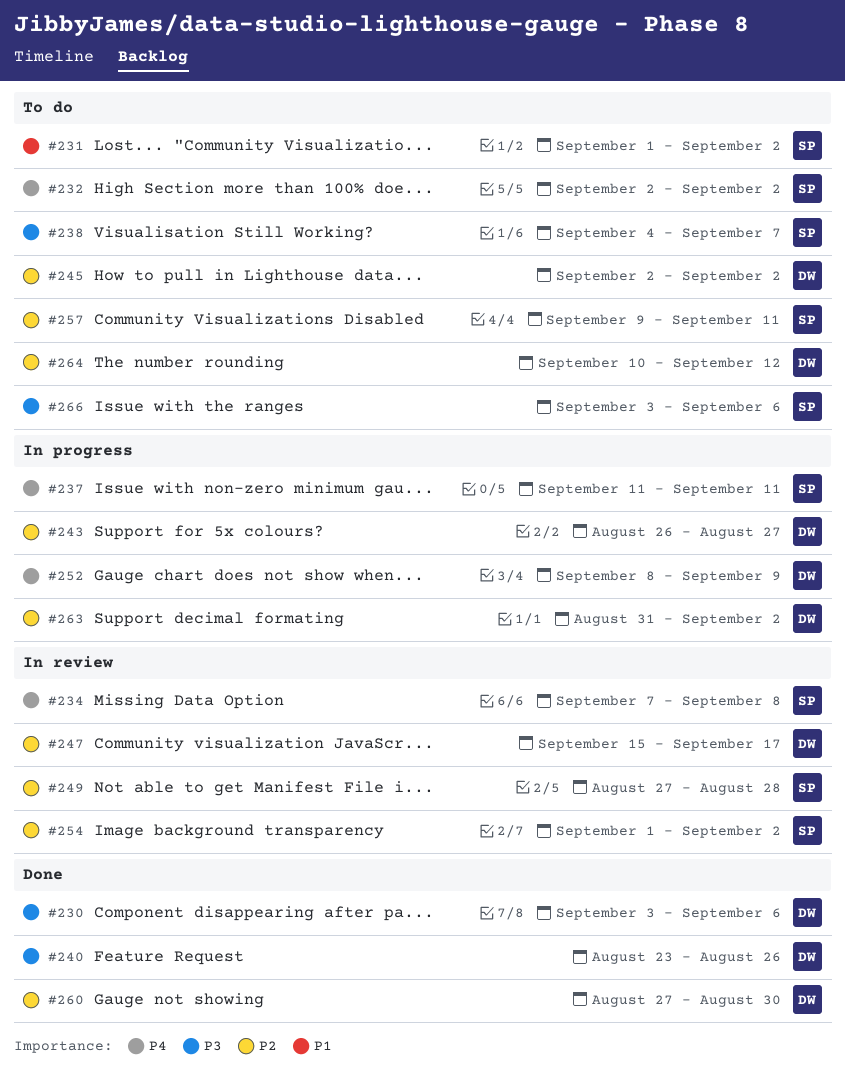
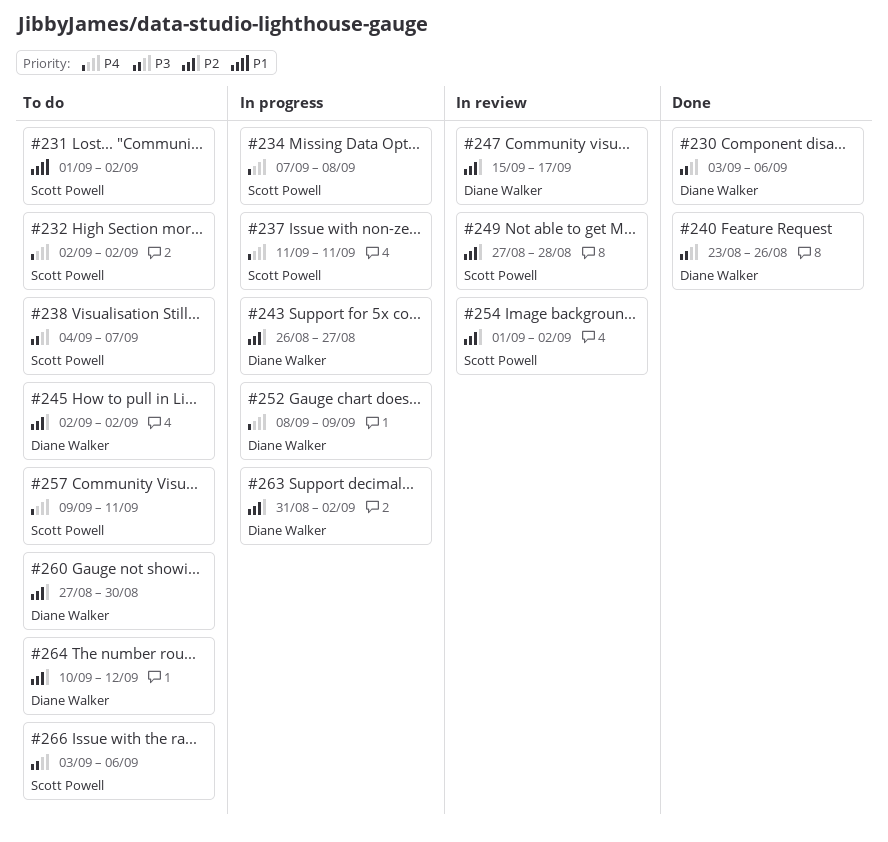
#234, status: In review -> In progress
#257, priority: P2 -> P4
#260, status: Done -> To do

